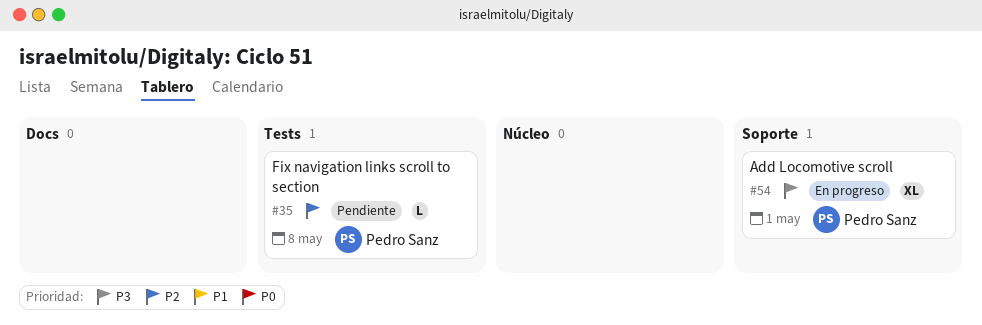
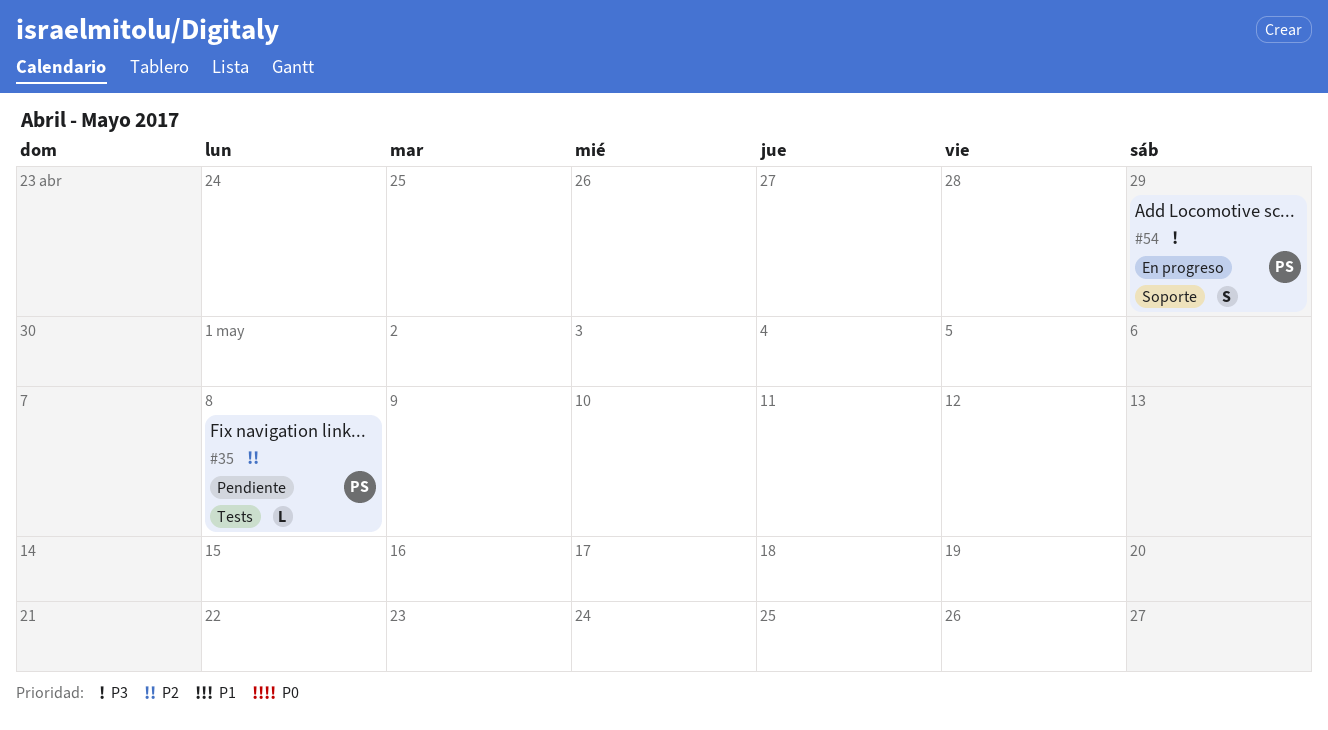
#54, estimate: XL -> S
#54, due: May 1 -> Apr 29

